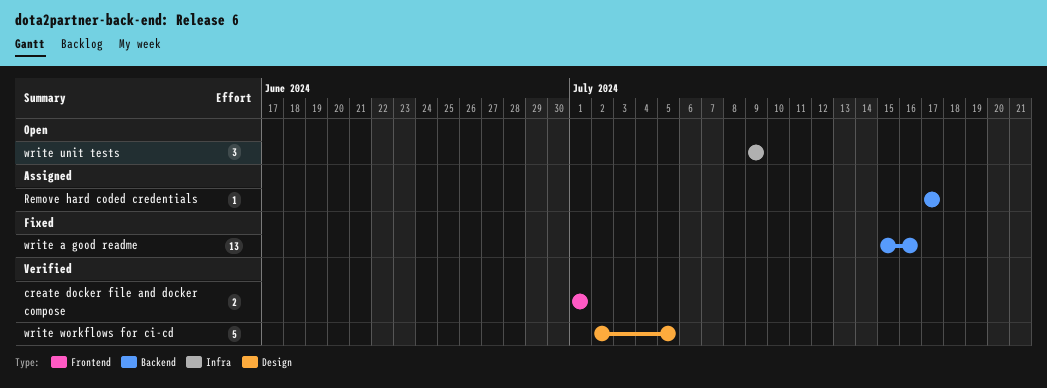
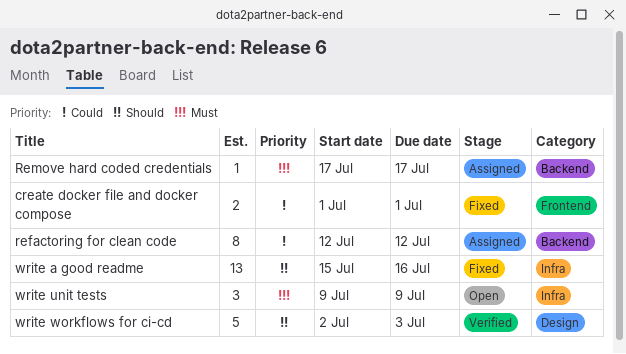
create docker file and docker compose, status: Verified -> Fixed
refactoring for clean code: none -> present
write a good readme, label: Backend -> Infra
write workflows for ci-cd, due: Jul 5 -> Jul 3

